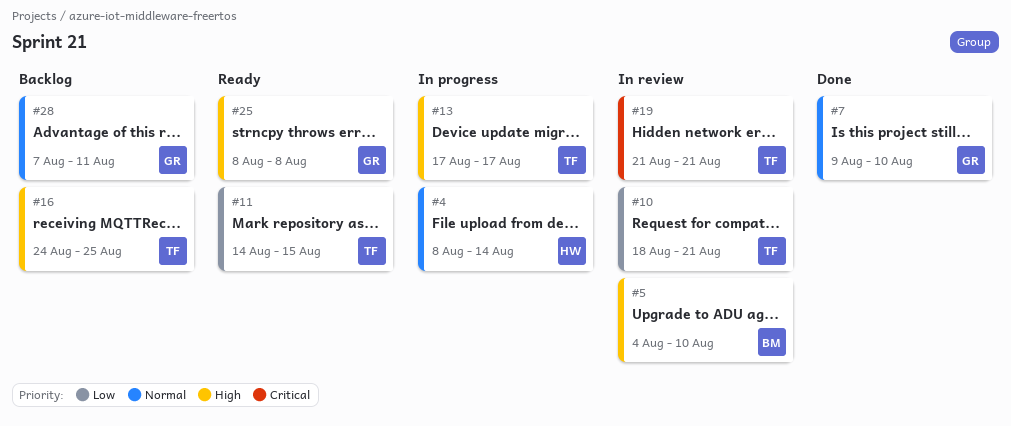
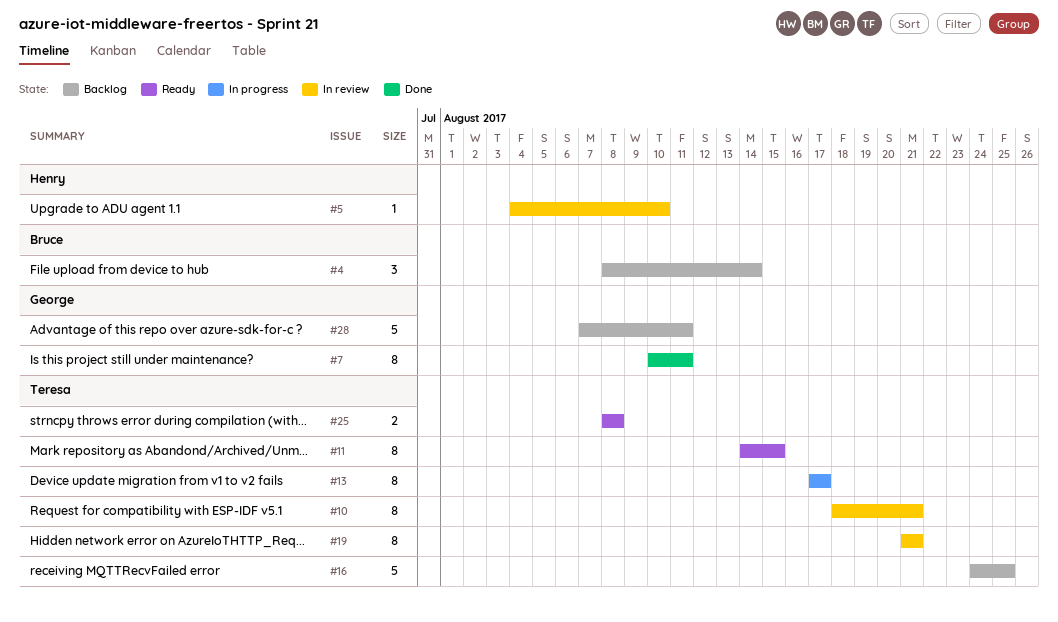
#4, status: In progress -> Backlog
#4, owner: Henry -> Bruce
#5, owner: Bruce -> Henry
#7, start: Aug 9 -> Aug 10
#7, due: Aug 10 -> Aug 11
#25, owner: George -> Teresa

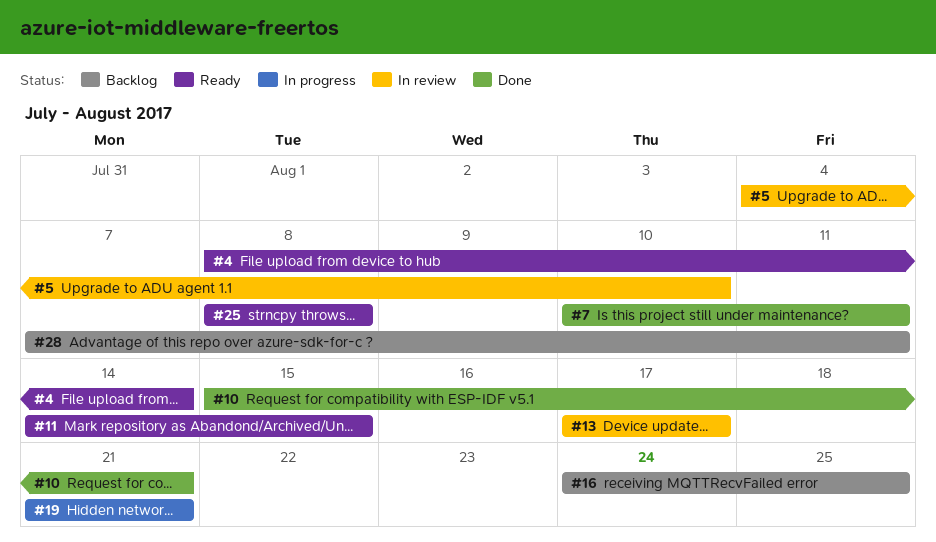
#4, status: Backlog -> Ready
#10, status: In review -> Done
#10, start: Aug 18 -> Aug 15
#13, status: In progress -> In review
#19, status: In review -> In progress

